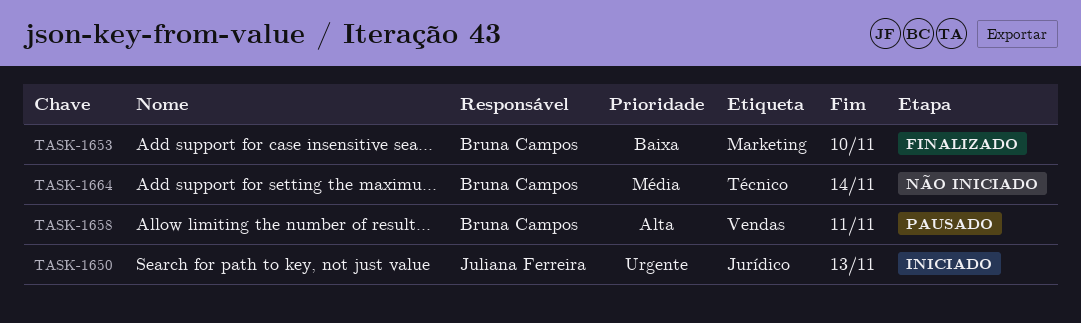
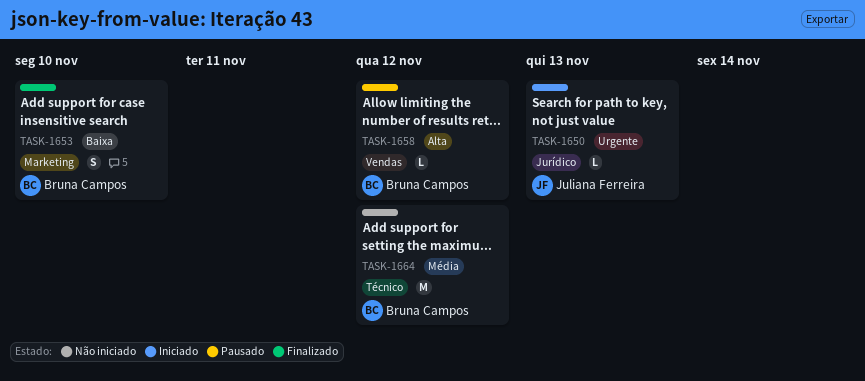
TASK-1658, due: Nov 11 -> Nov 12
TASK-1664, due: Nov 14 -> Nov 12

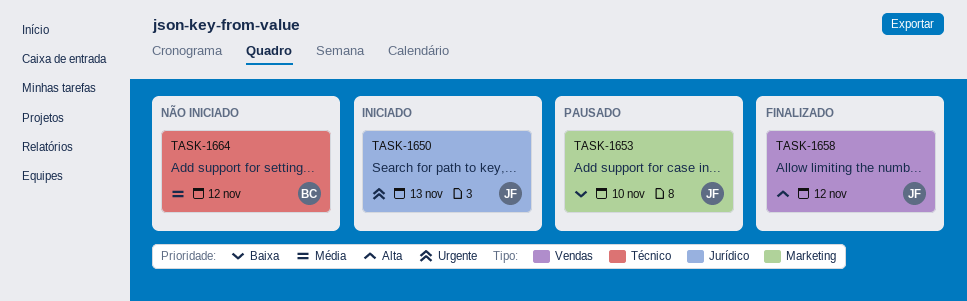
TASK-1653, status: Finalizado -> Pausado
TASK-1653, owner: Bruna Campos -> Juliana Ferreira
TASK-1658, status: Pausado -> Finalizado
TASK-1658, owner: Bruna Campos -> Juliana Ferreira

